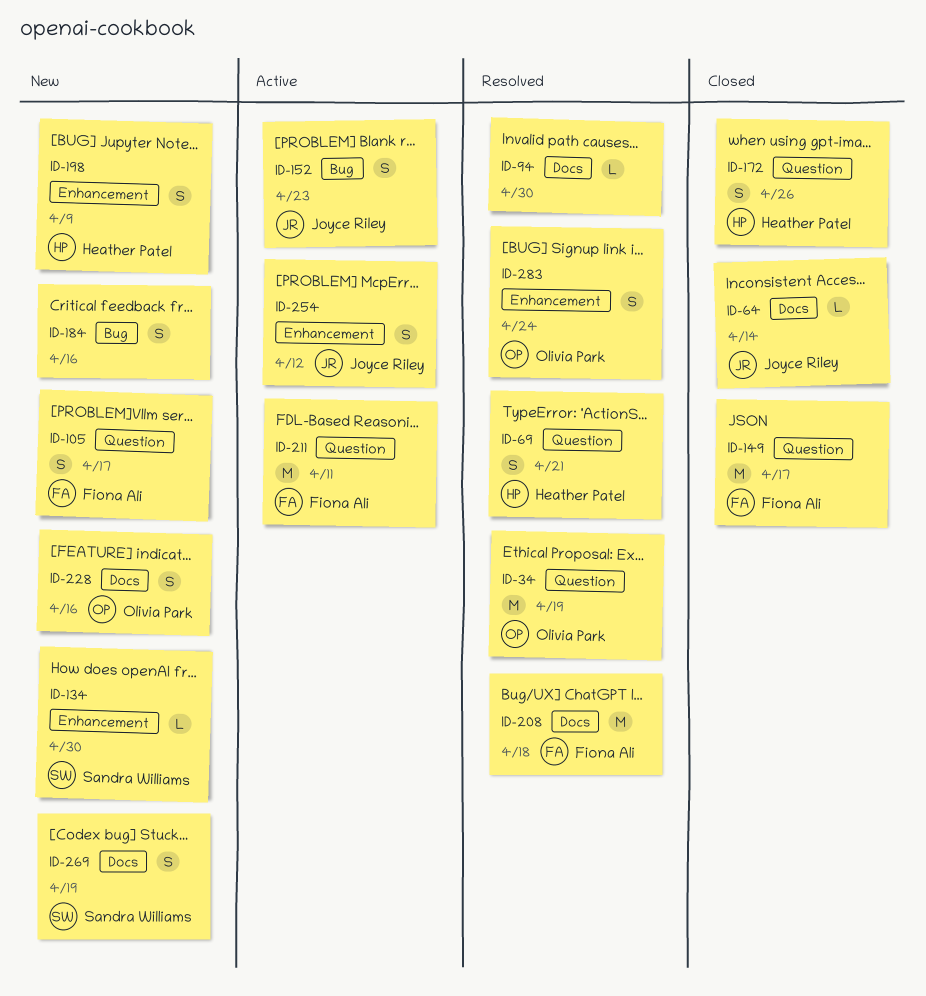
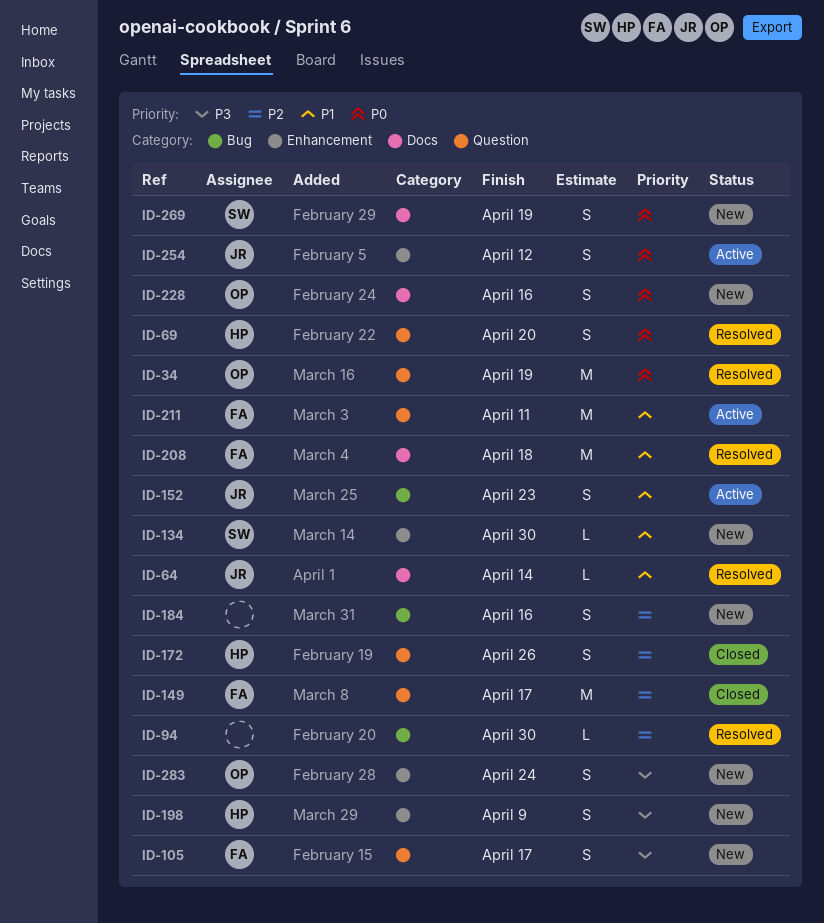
ID-64, status: Closed -> Resolved
ID-69, due: Apr 21 -> Apr 20
ID-94, label: Docs -> Bug
ID-283, status: Resolved -> New

